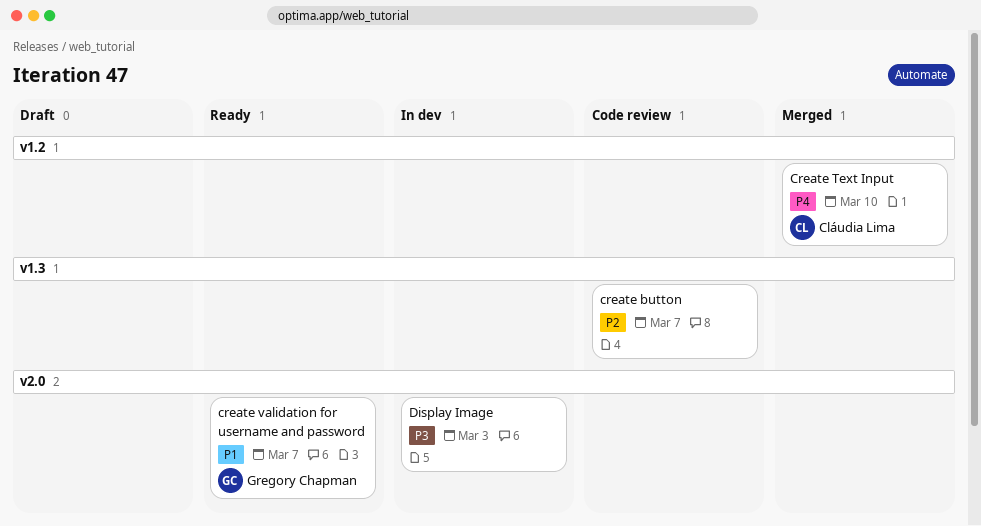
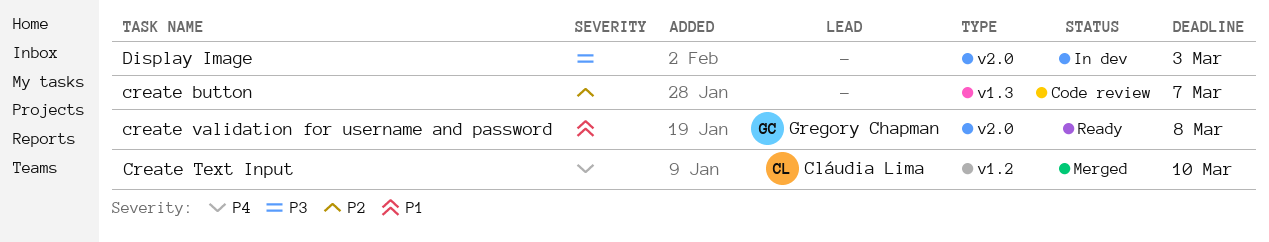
create validation for username and password, due: Mar 7 -> Mar 8

